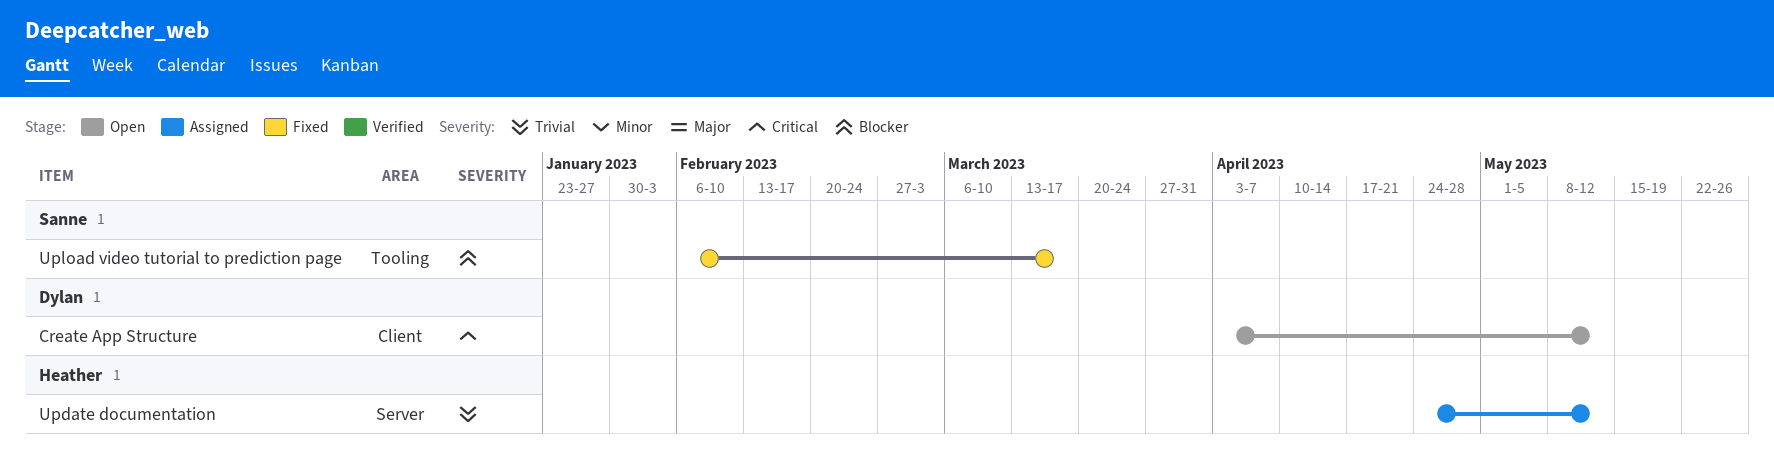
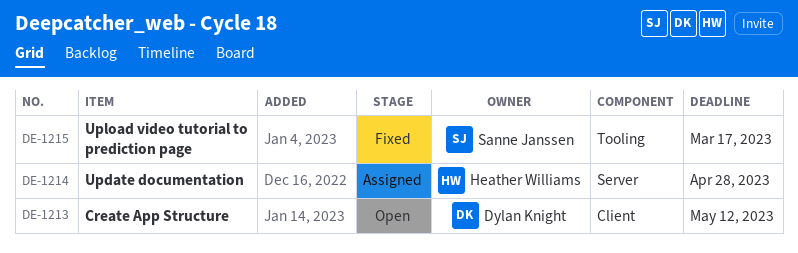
Update documentation, due: May 12 -> Apr 28

